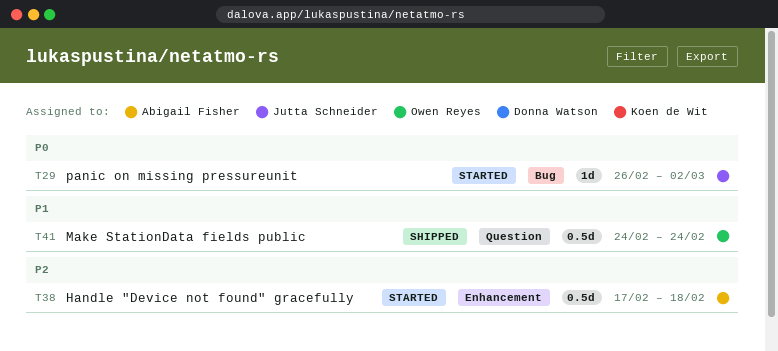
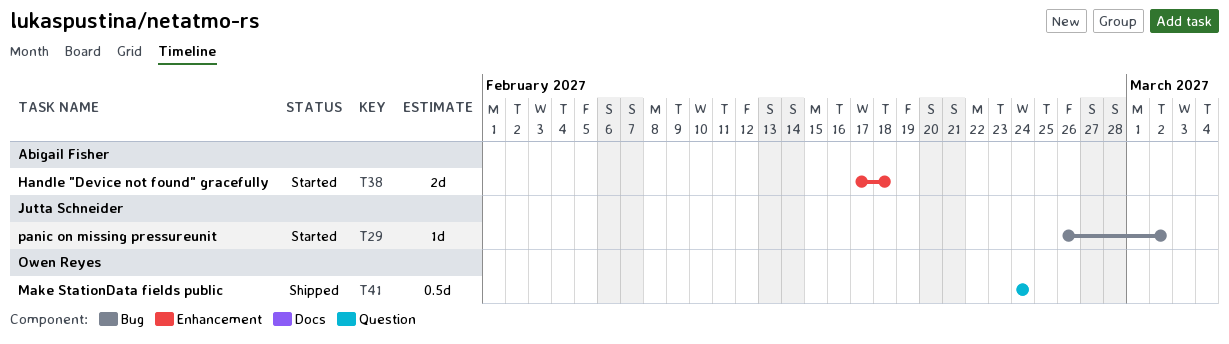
T38, estimate: 0.5d -> 2d

